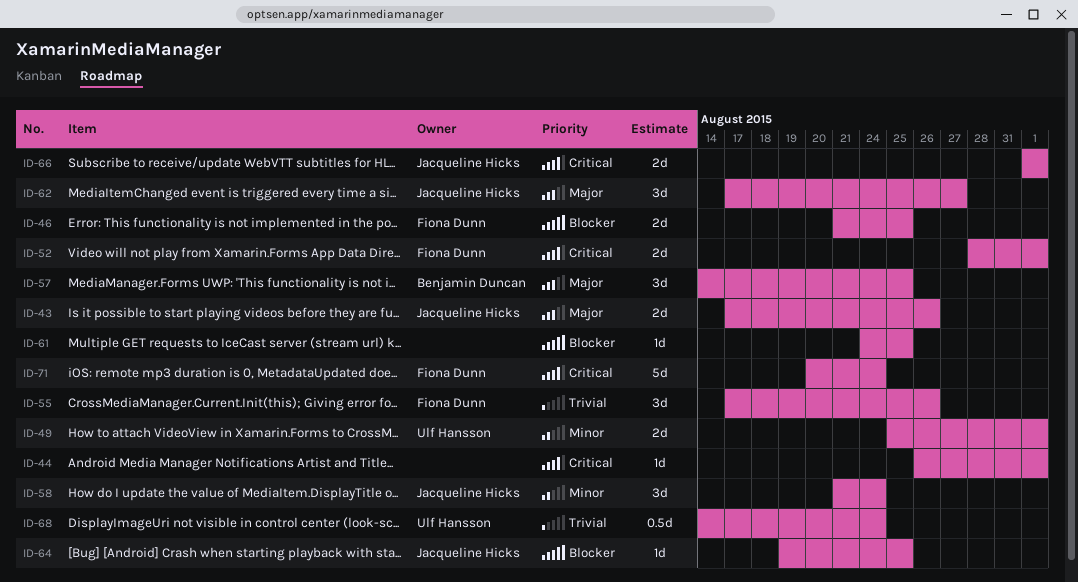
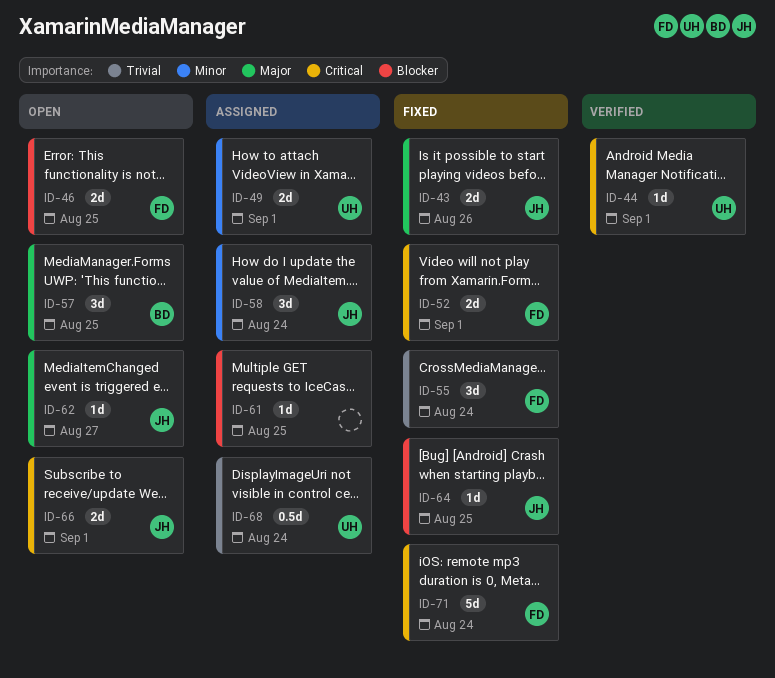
ID-44, owner: none -> Ulf Hansson
ID-55, due: Aug 26 -> Aug 24
ID-62, estimate: 3d -> 1d

